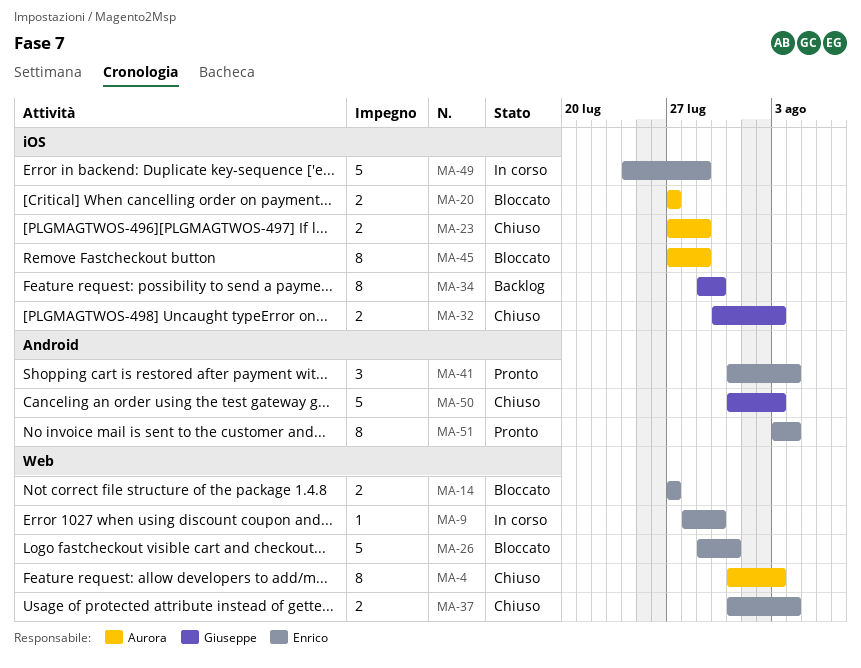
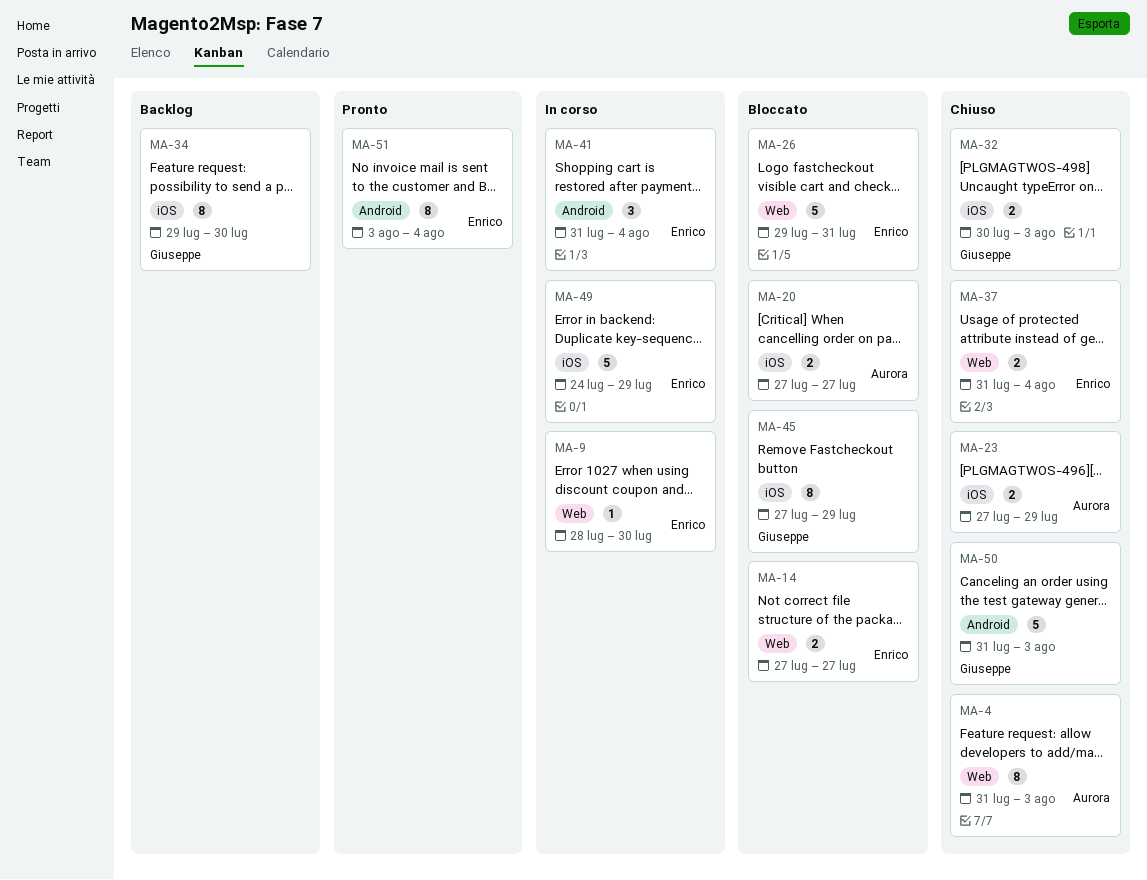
MA-41, status: Pronto -> In corso
MA-45, owner: Aurora -> Giuseppe

